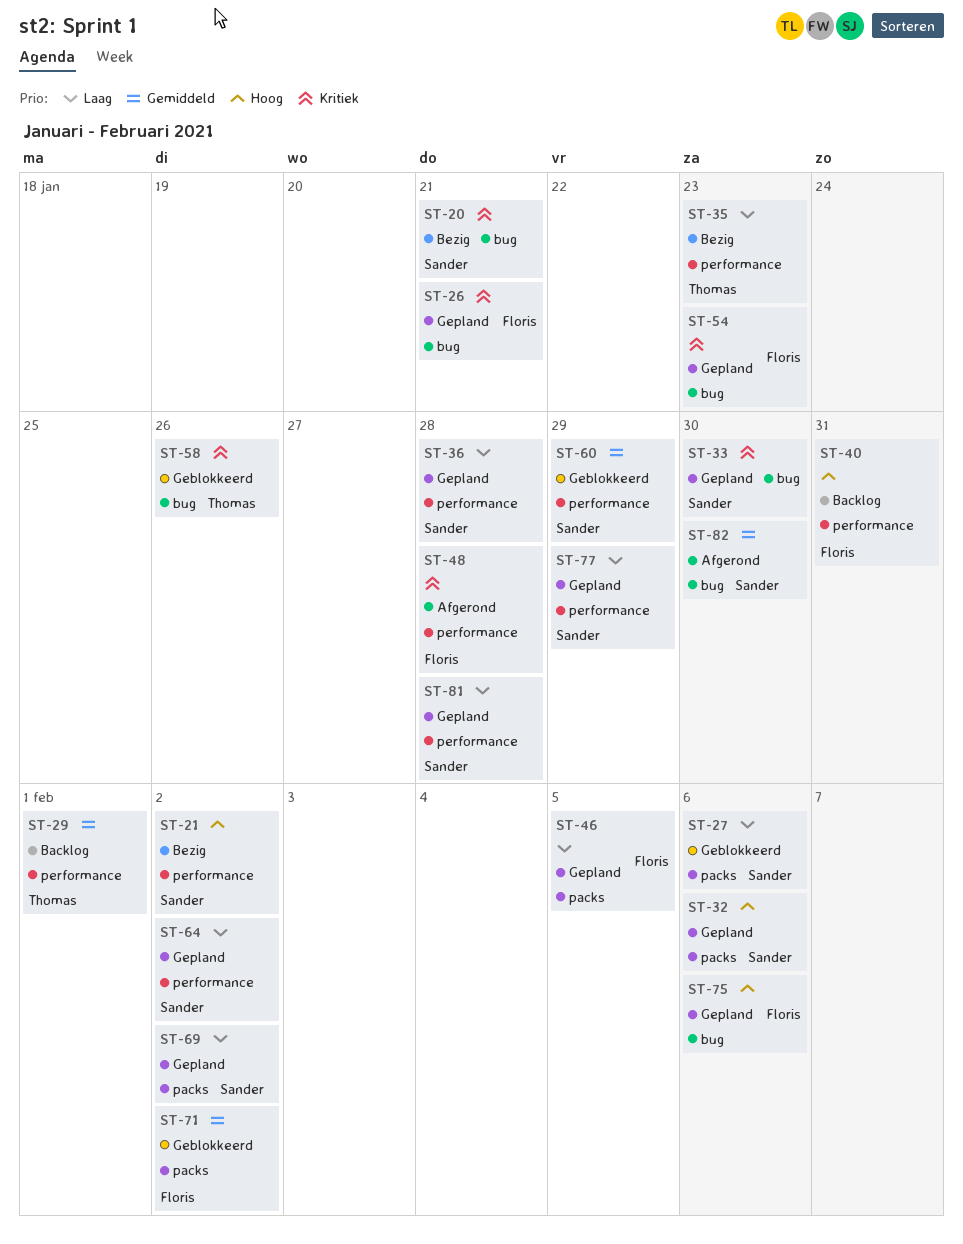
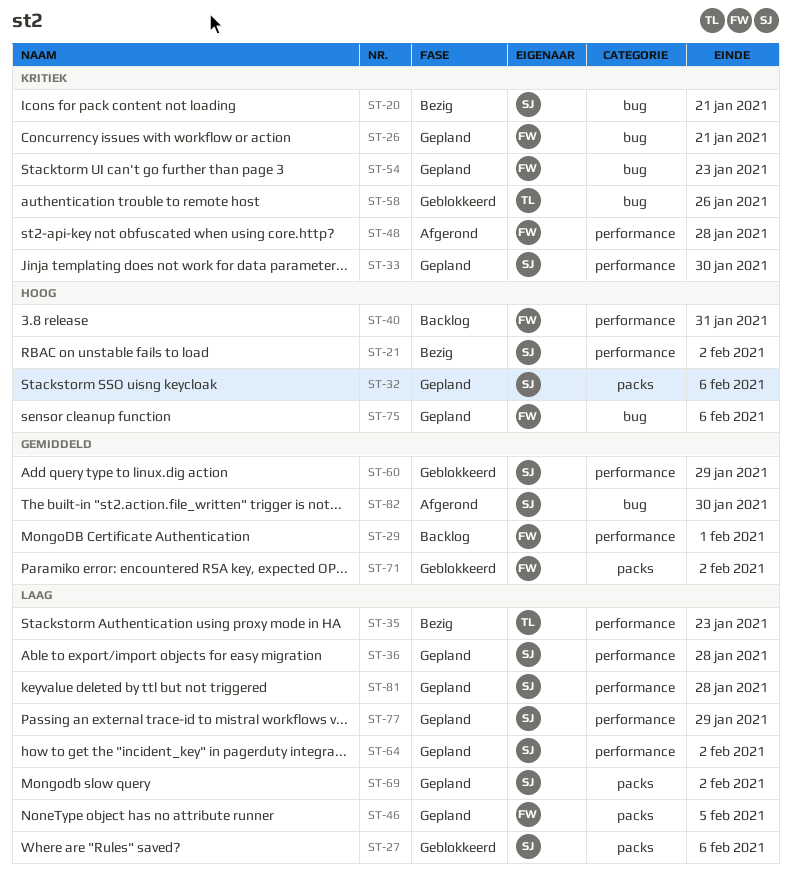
ST-29, owner: Thomas -> Floris
ST-33, label: bug -> performance

